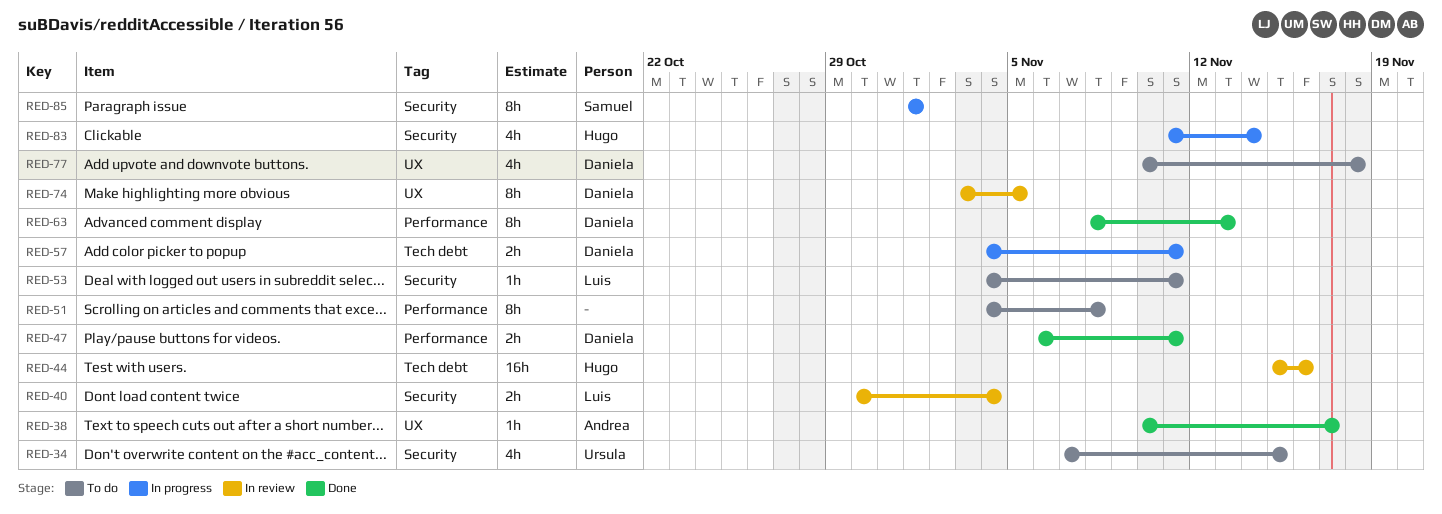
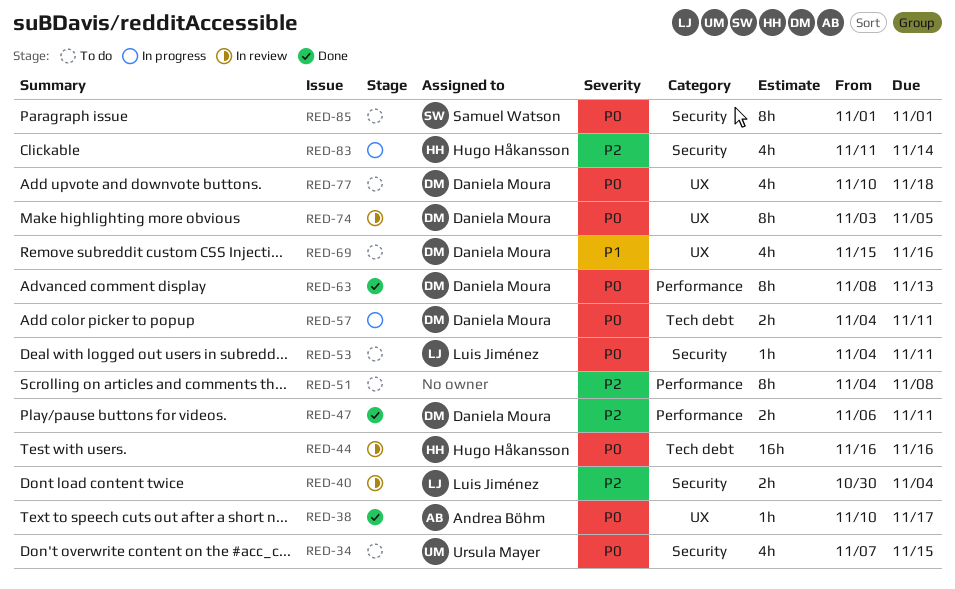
RED-44, start: Nov 15 -> Nov 16
RED-69: none -> present
RED-85, status: In progress -> To do

